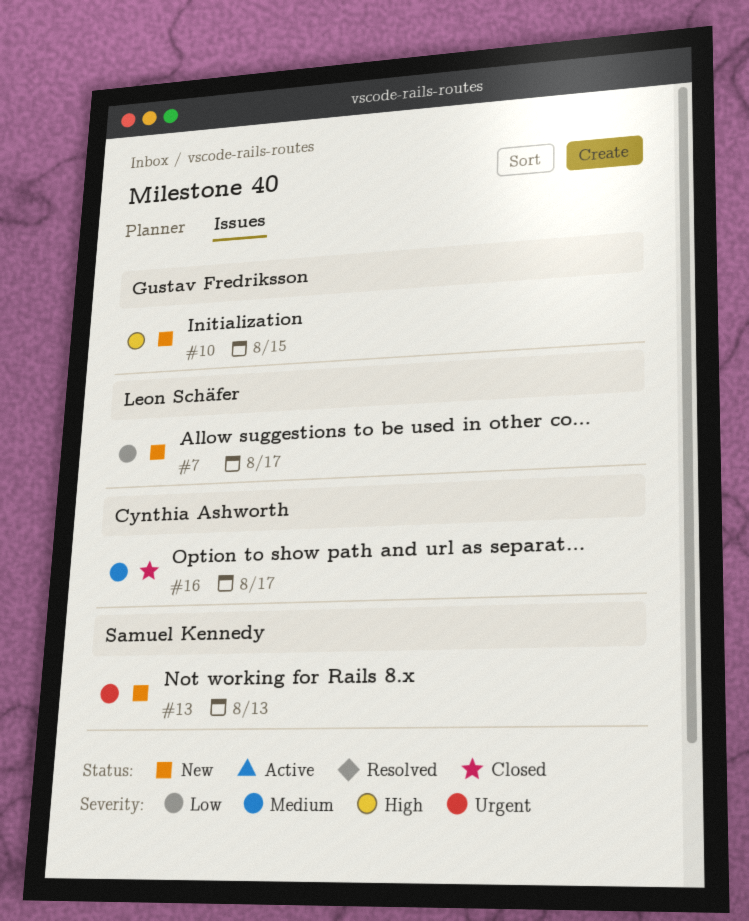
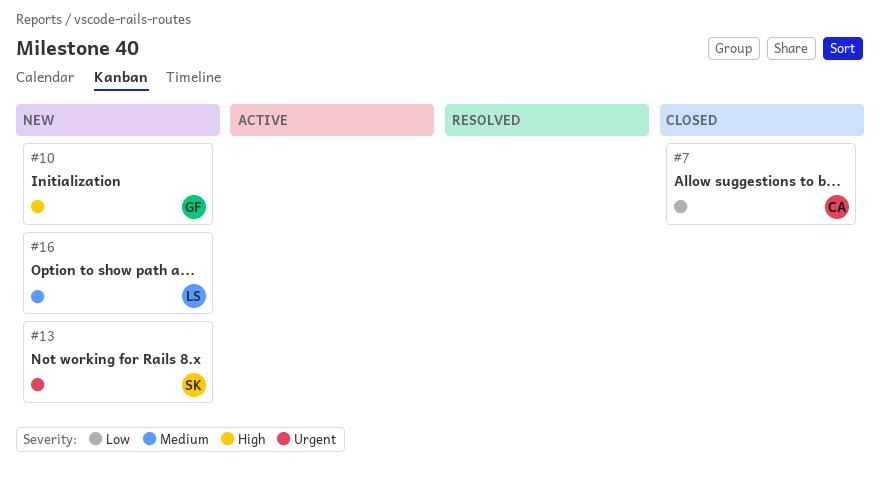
#7, status: New -> Closed
#7, owner: Leon Schäfer -> Cynthia Ashworth
#16, status: Closed -> New
#16, owner: Cynthia Ashworth -> Leon Schäfer

